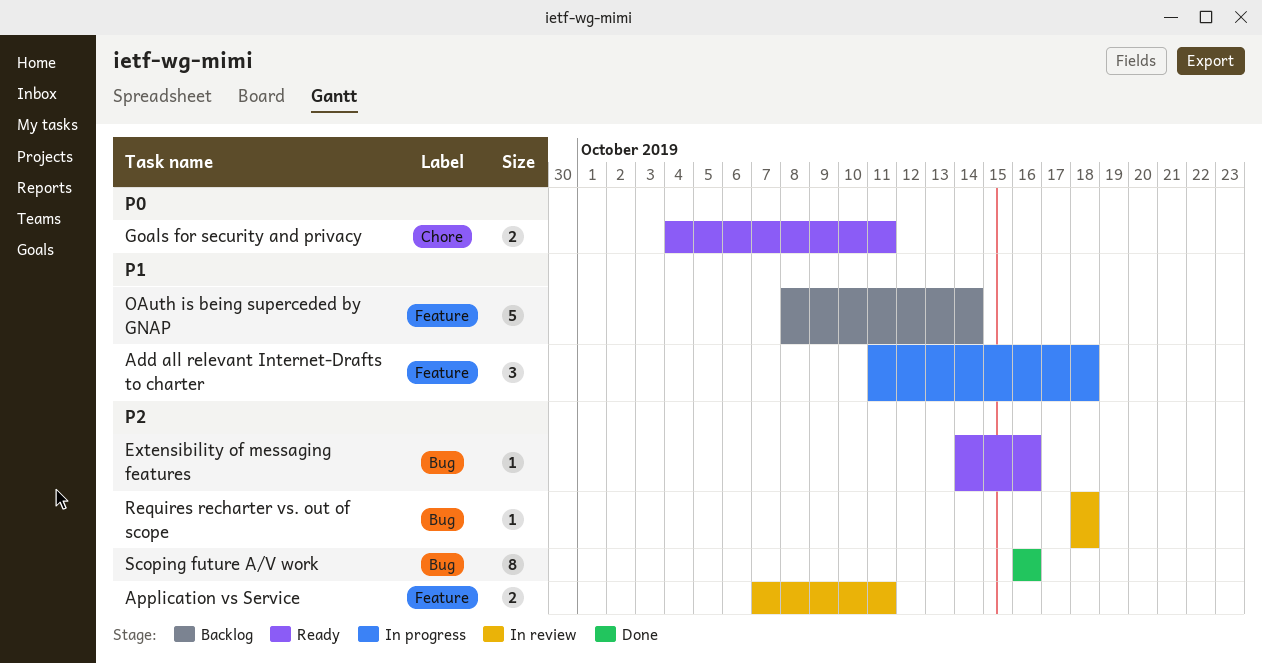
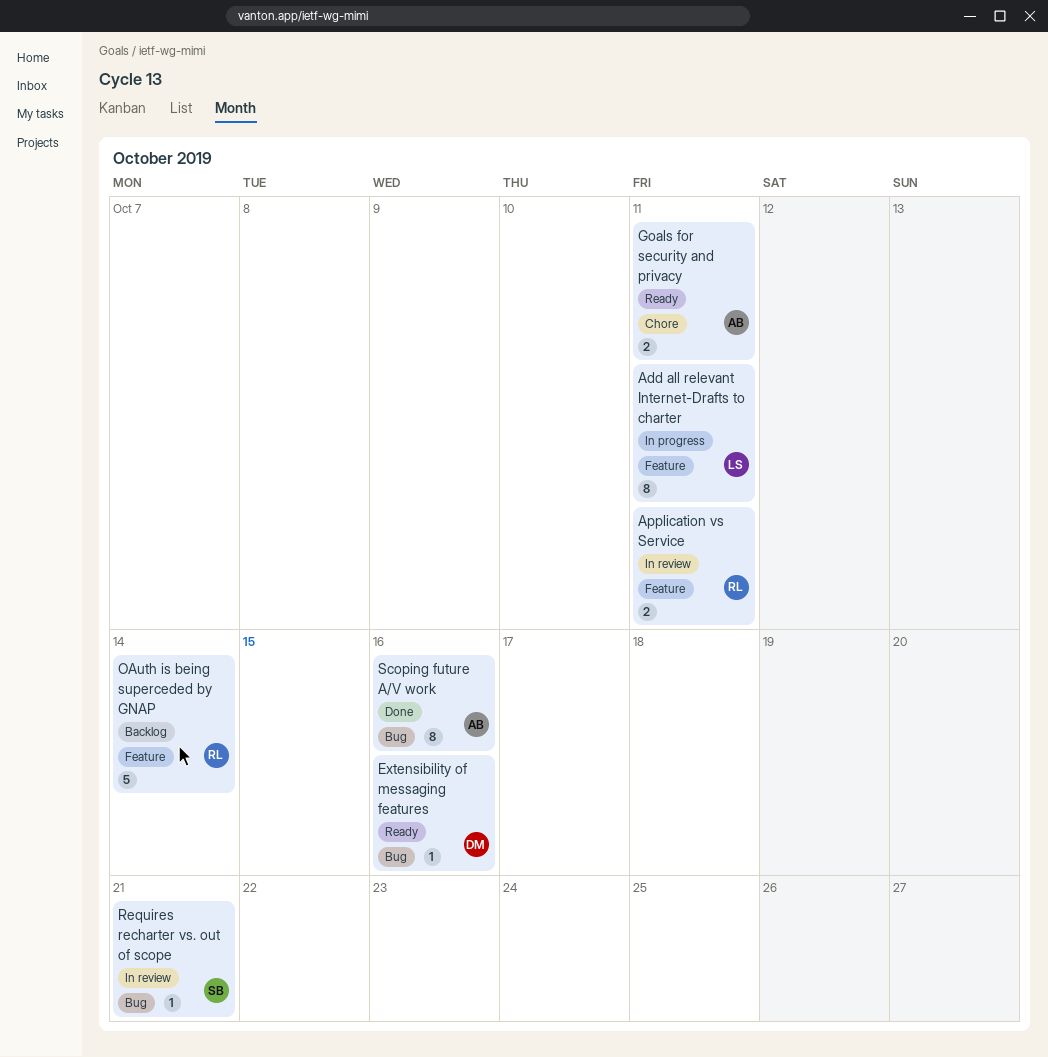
Add all relevant Internet-Drafts to charter, estimate: 3 -> 8
Add all relevant Internet-Drafts to charter, due: Oct 18 -> Oct 11
Requires recharter vs. out of scope, due: Oct 18 -> Oct 21

